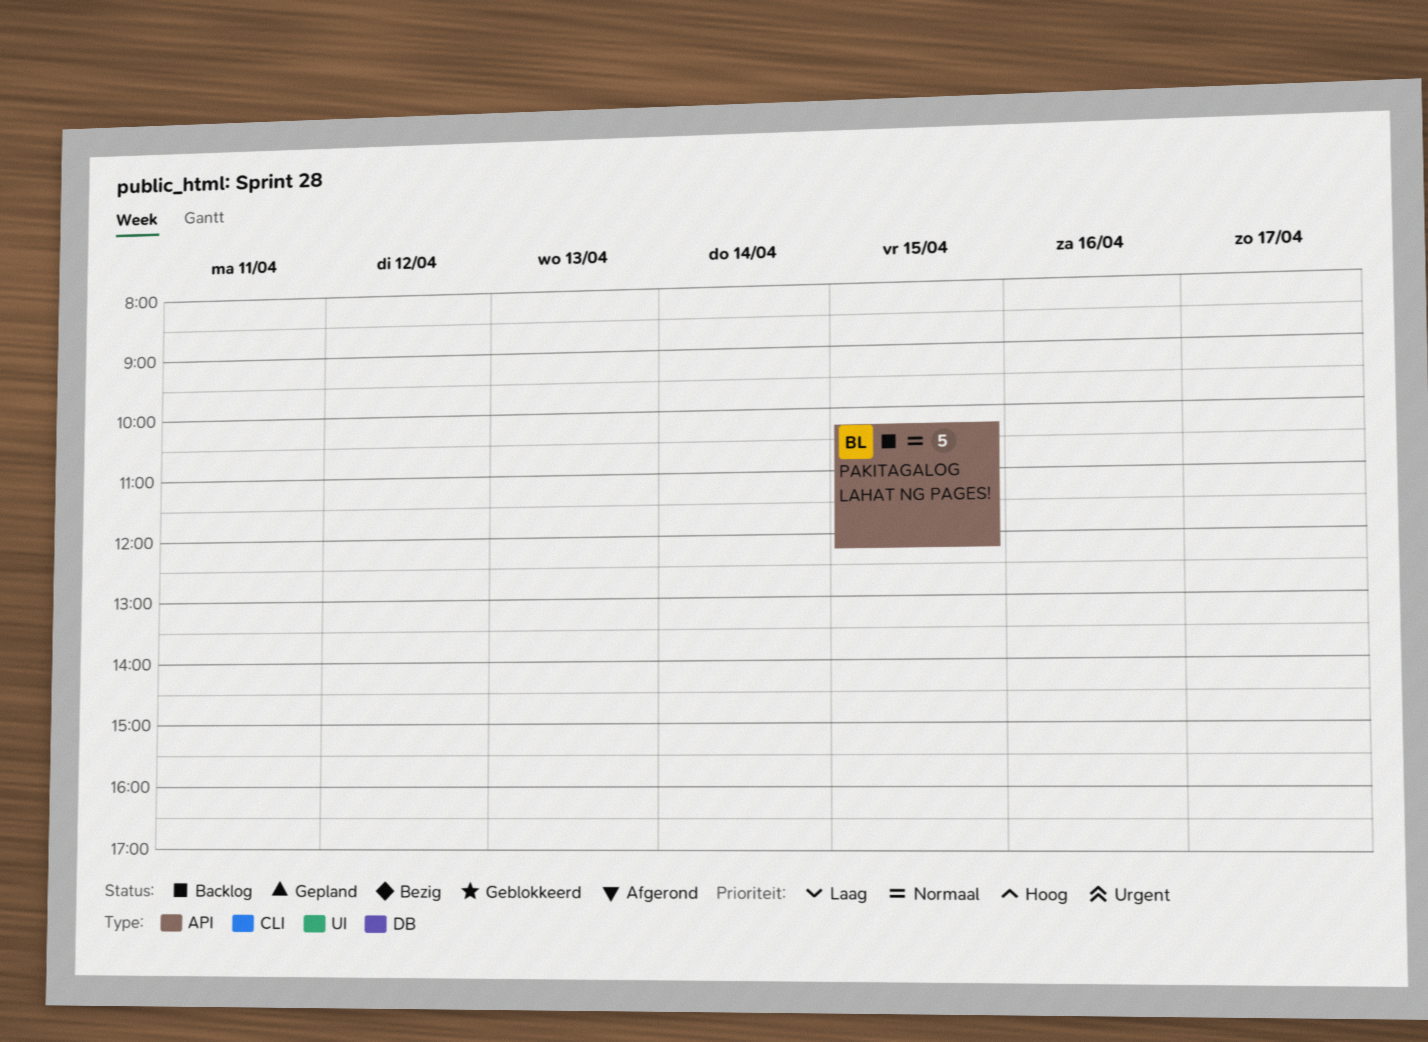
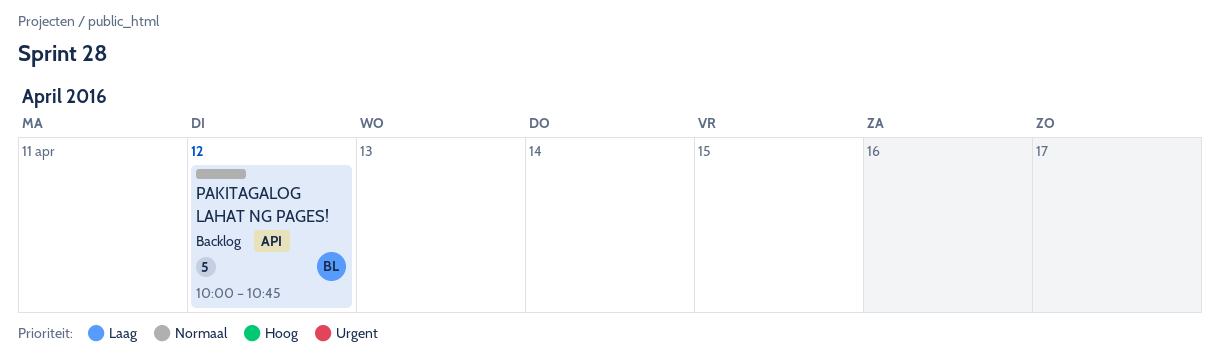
PAKITAGALOG LAHAT NG PAGES!, day: Apr 15 -> Apr 12
PAKITAGALOG LAHAT NG PAGES!, begins: 10:15 -> 10:00
PAKITAGALOG LAHAT NG PAGES!, ends: 12:15 -> 10:45

